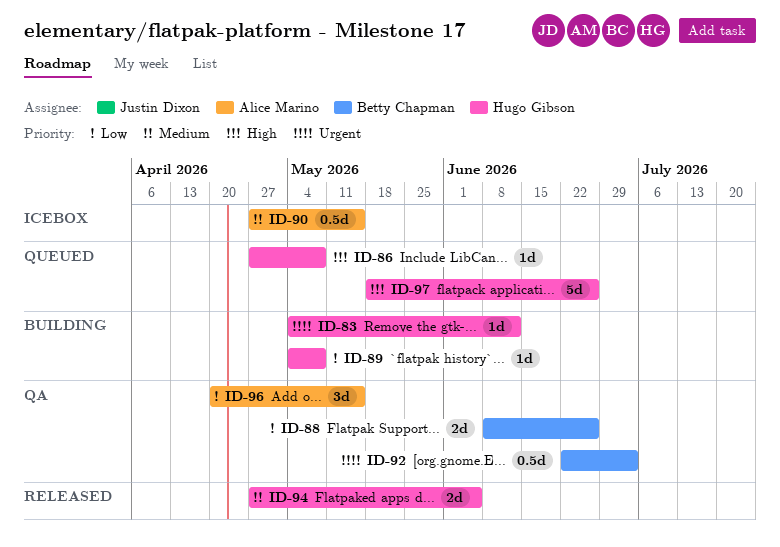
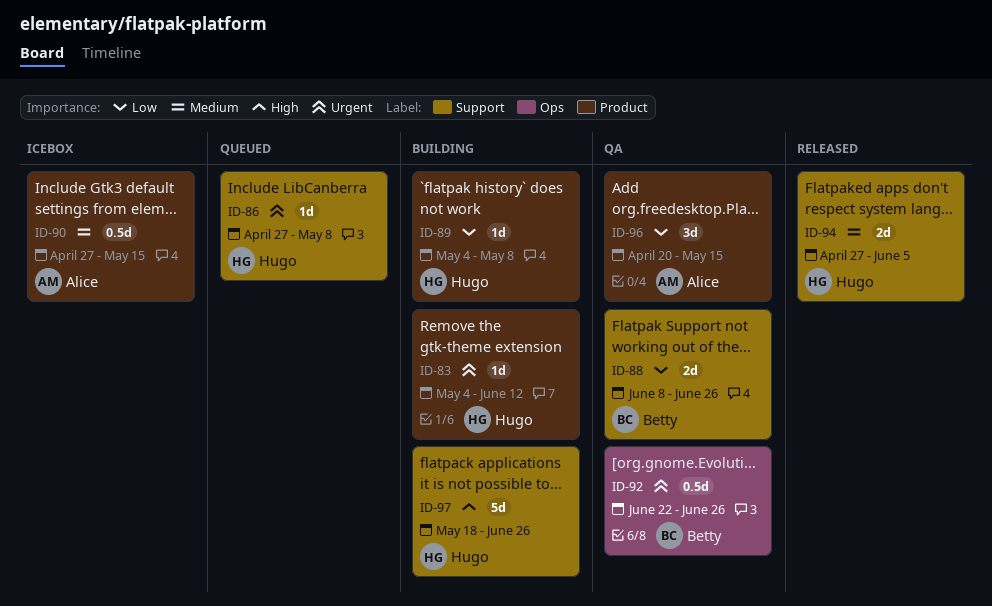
ID-86, priority: High -> Urgent
ID-92, due: Jul 3 -> Jun 26
ID-97, status: Queued -> Building

